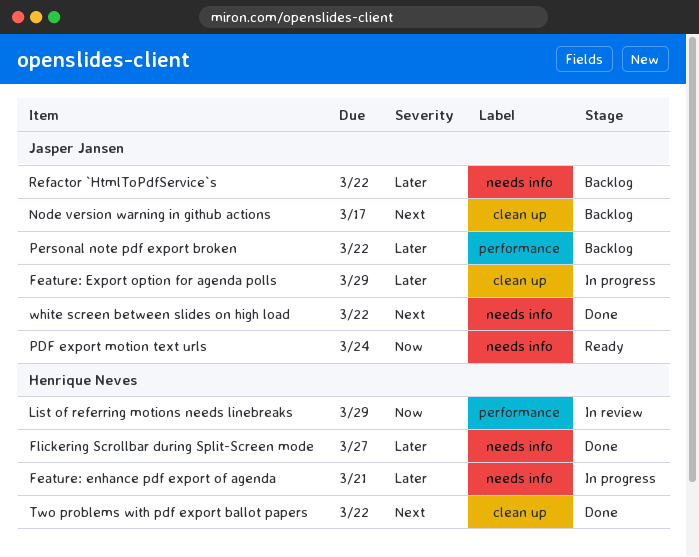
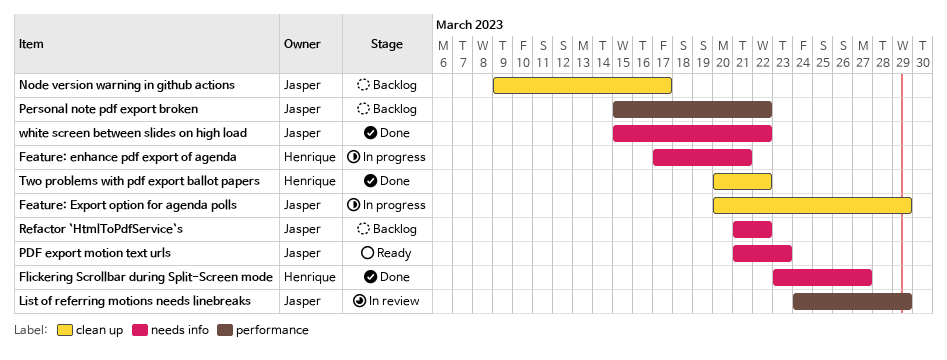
List of referring motions needs linebreaks, owner: Henrique Neves -> Jasper Jansen
PDF export motion text urls, due: Mar 24 -> Mar 23

